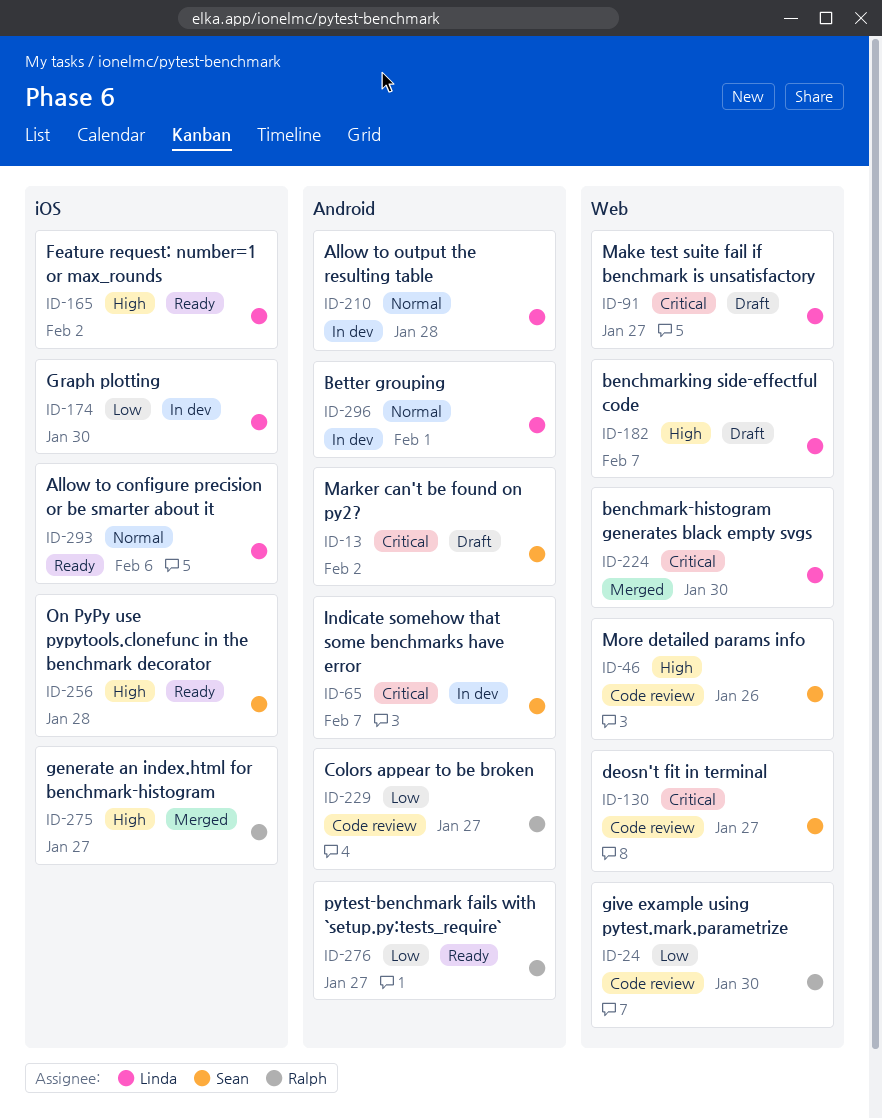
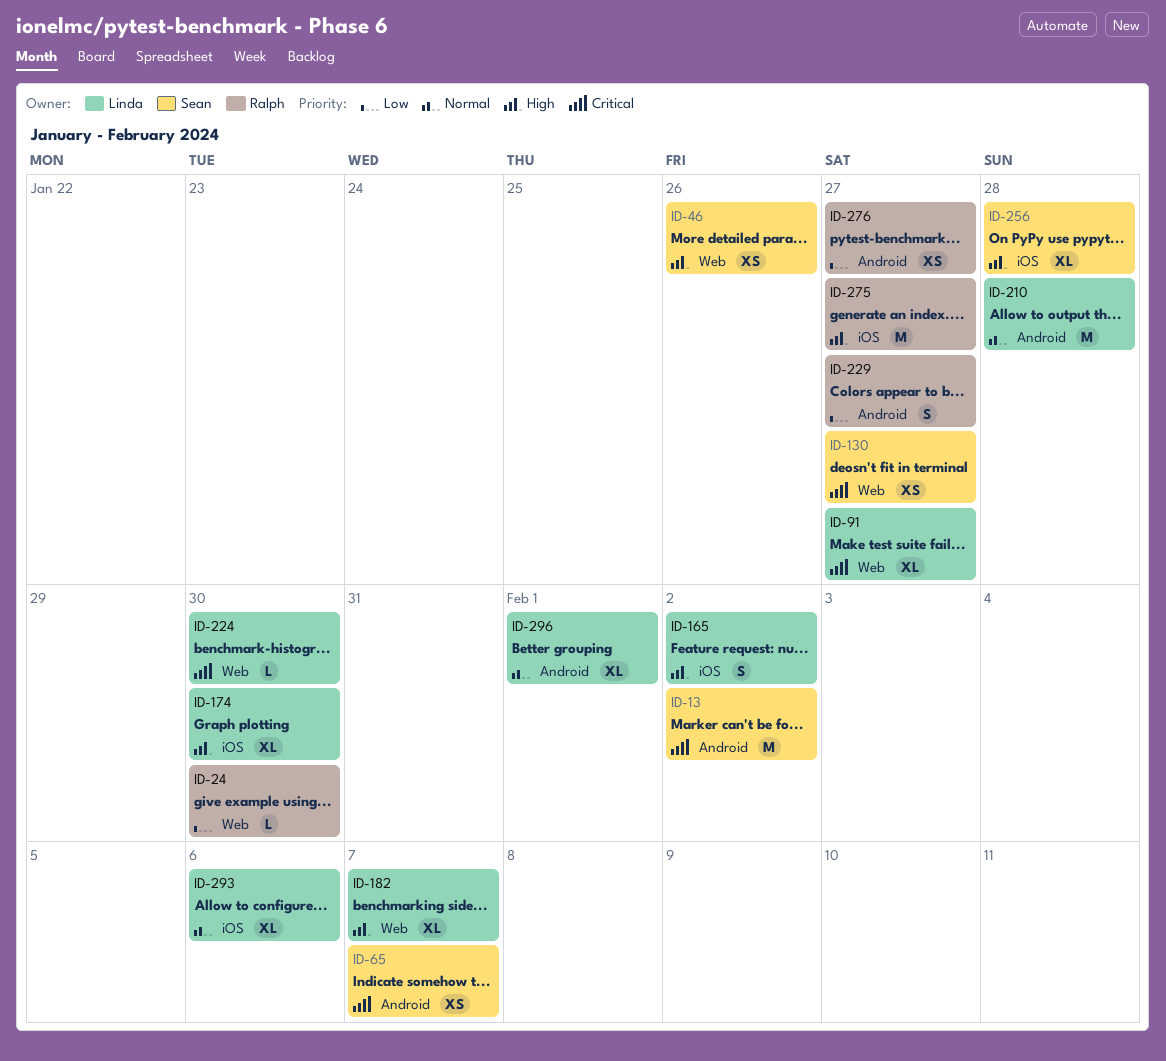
ID-174, priority: Low -> High

